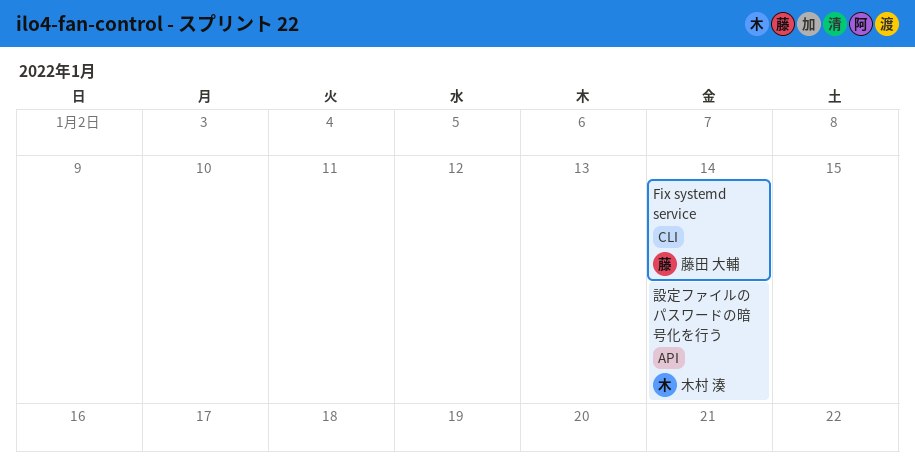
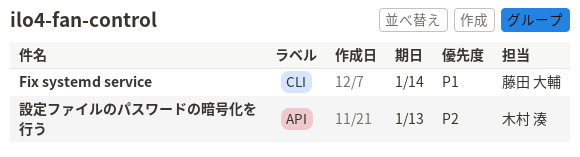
設定ファイルのパスワードの暗号化を行う, due: Jan 14 -> Jan 13

